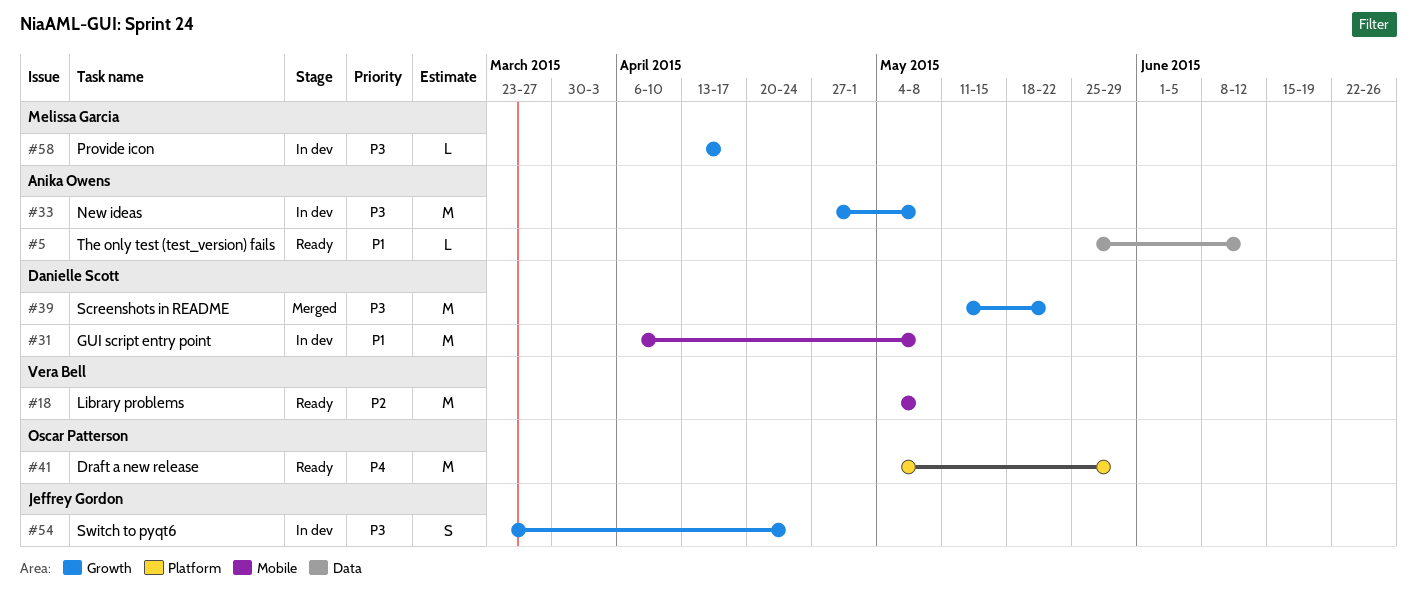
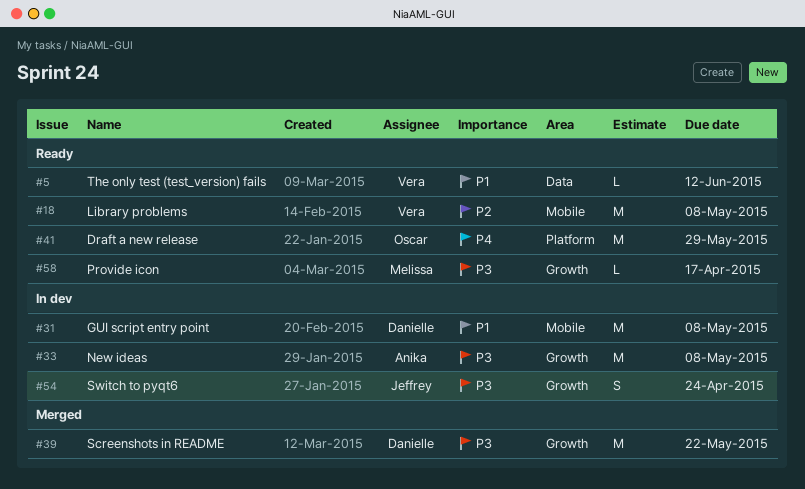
#5, owner: Anika Owens -> Vera Bell
#58, status: In dev -> Ready

